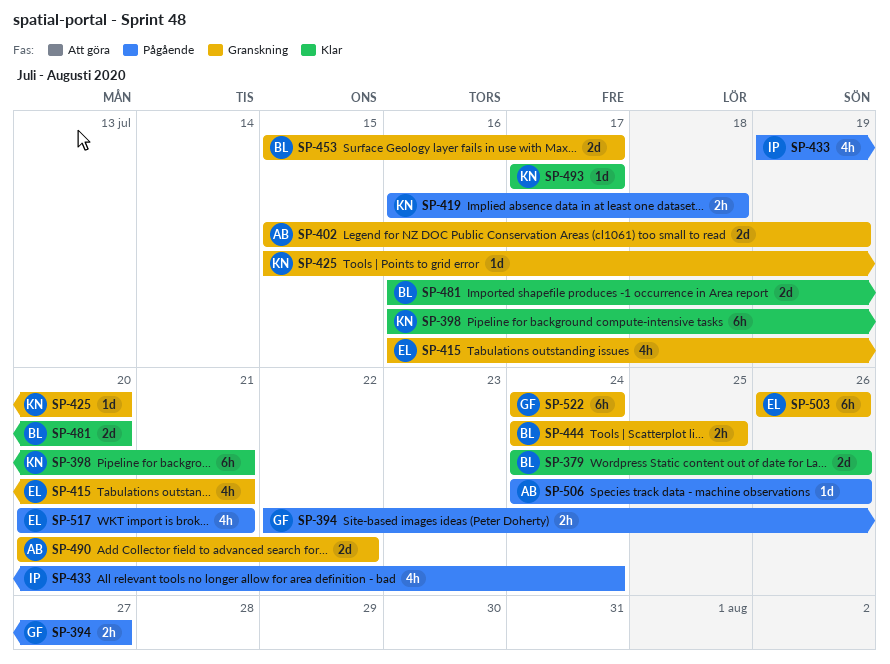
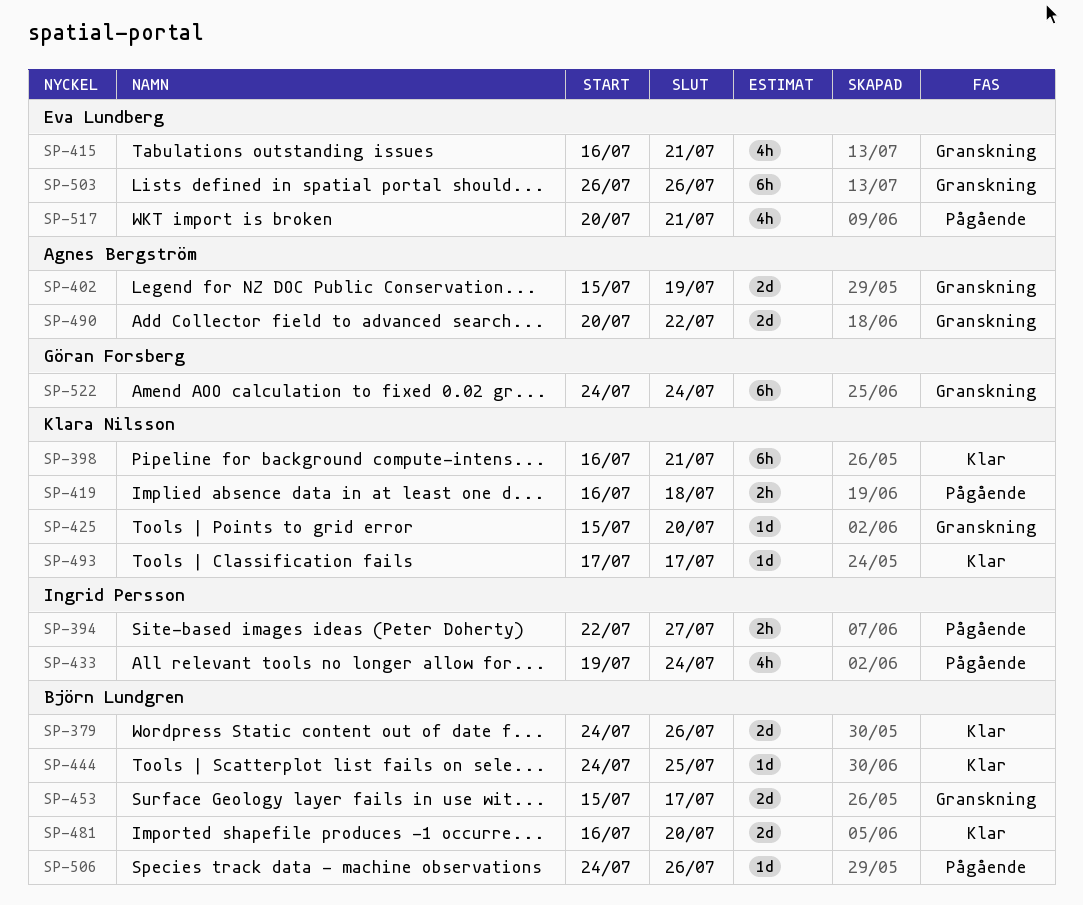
SP-394, owner: Göran Forsberg -> Ingrid Persson
SP-444, status: Granskning -> Klar
SP-444, estimate: 2h -> 1d
SP-506, owner: Agnes Bergström -> Björn Lundgren

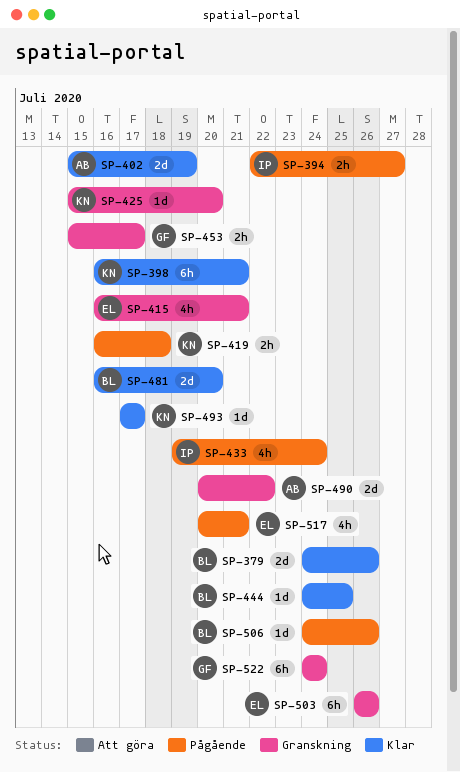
SP-402, status: Granskning -> Klar
SP-453, owner: Björn Lundgren -> Göran Forsberg
SP-453, estimate: 2d -> 2h

